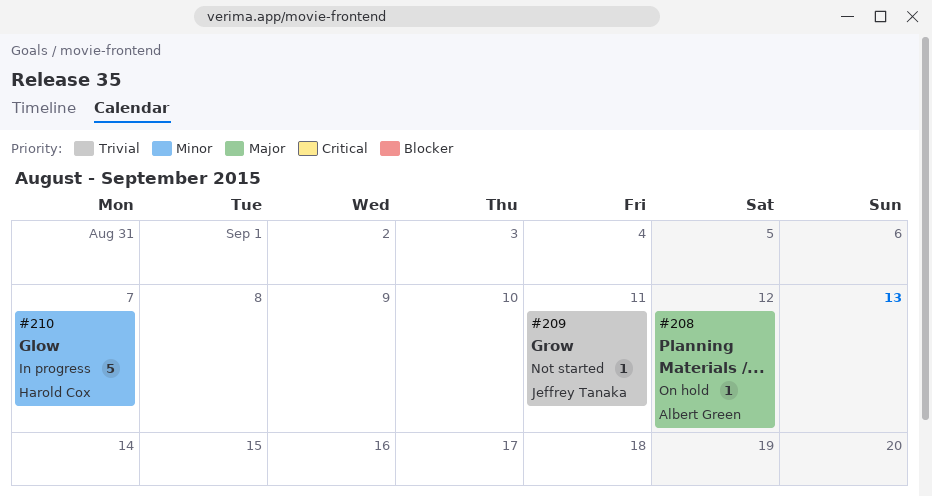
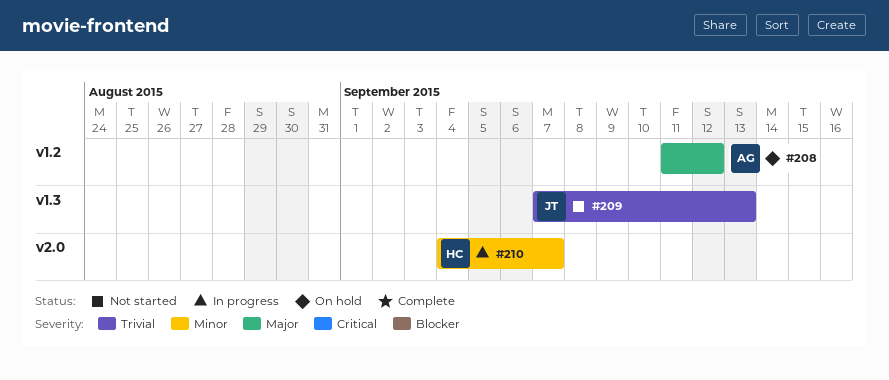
#209, due: Sep 11 -> Sep 13

